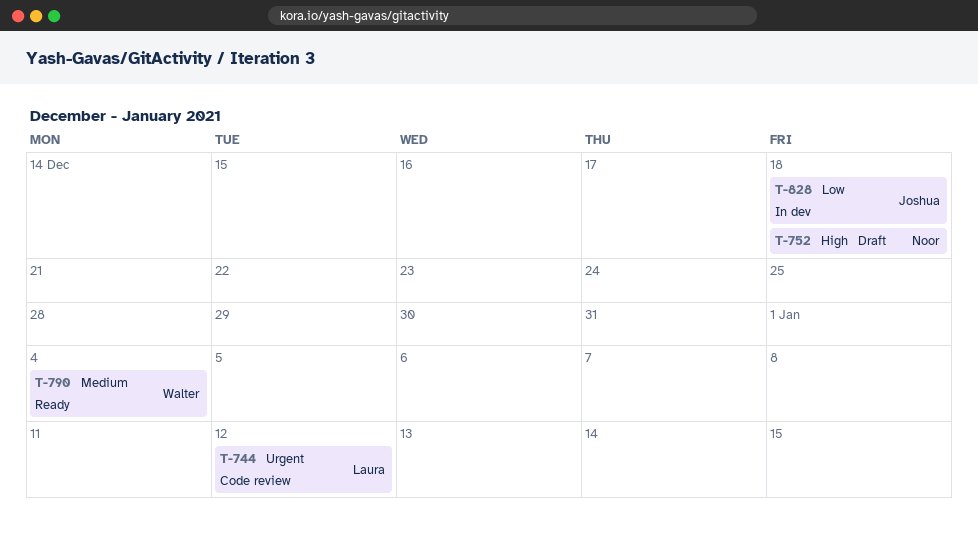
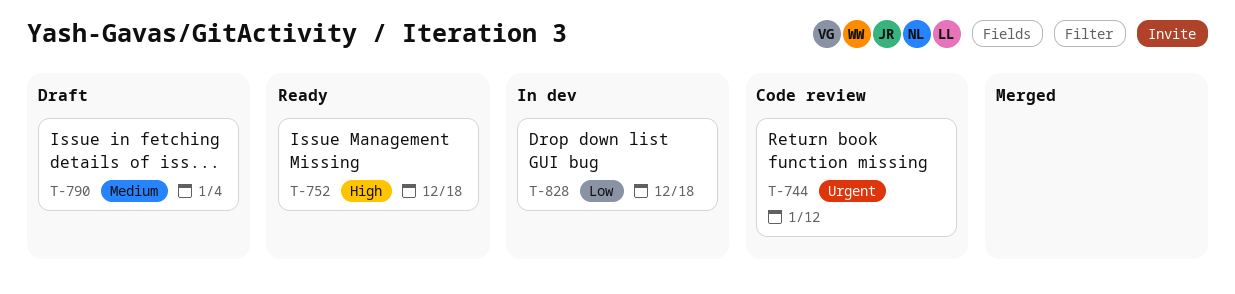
T-752, status: Draft -> Ready
T-790, status: Ready -> Draft

